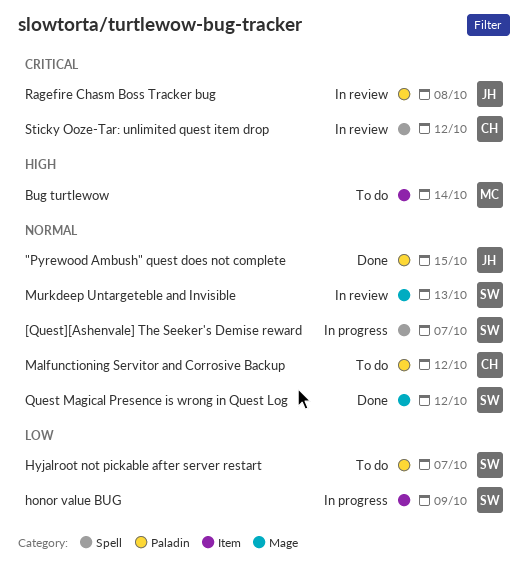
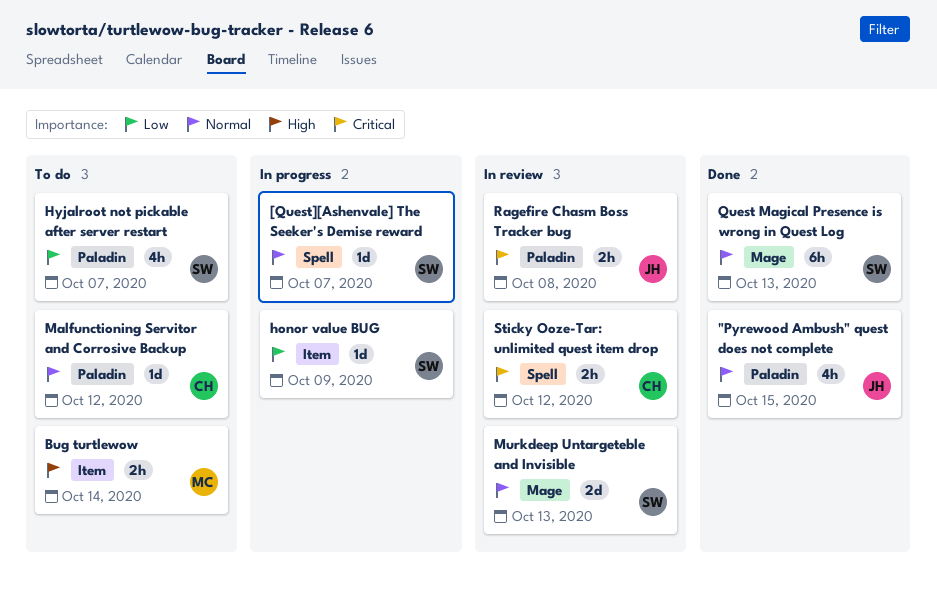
Quest Magical Presence is wrong in Quest Log, due: Oct 12 -> Oct 13

